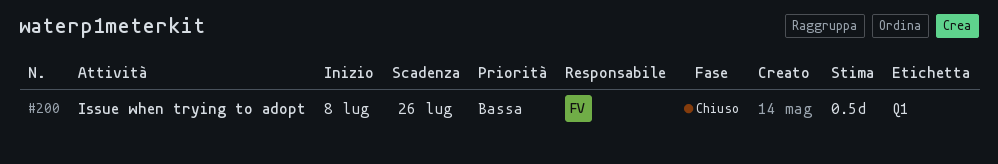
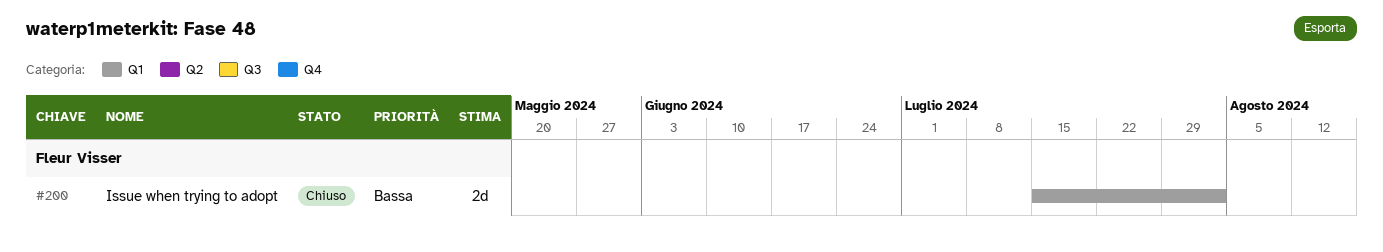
#200, estimate: 0.5d -> 2d
#200, start: Jul 8 -> Jul 15
#200, due: Jul 26 -> Aug 2

